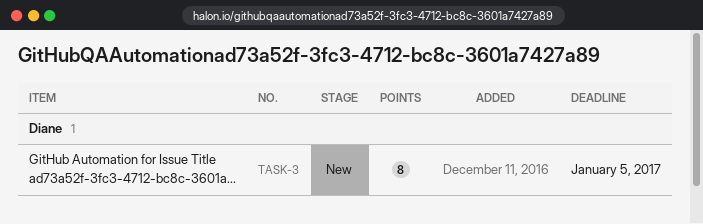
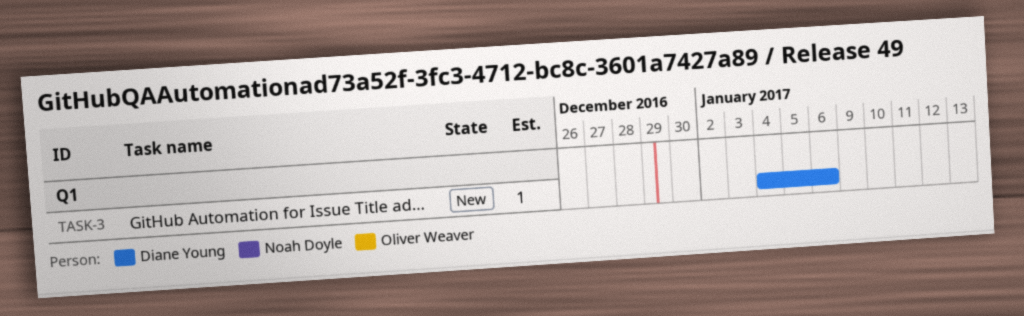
TASK-3, estimate: 8 -> 1
TASK-3, due: Jan 5 -> Jan 6

